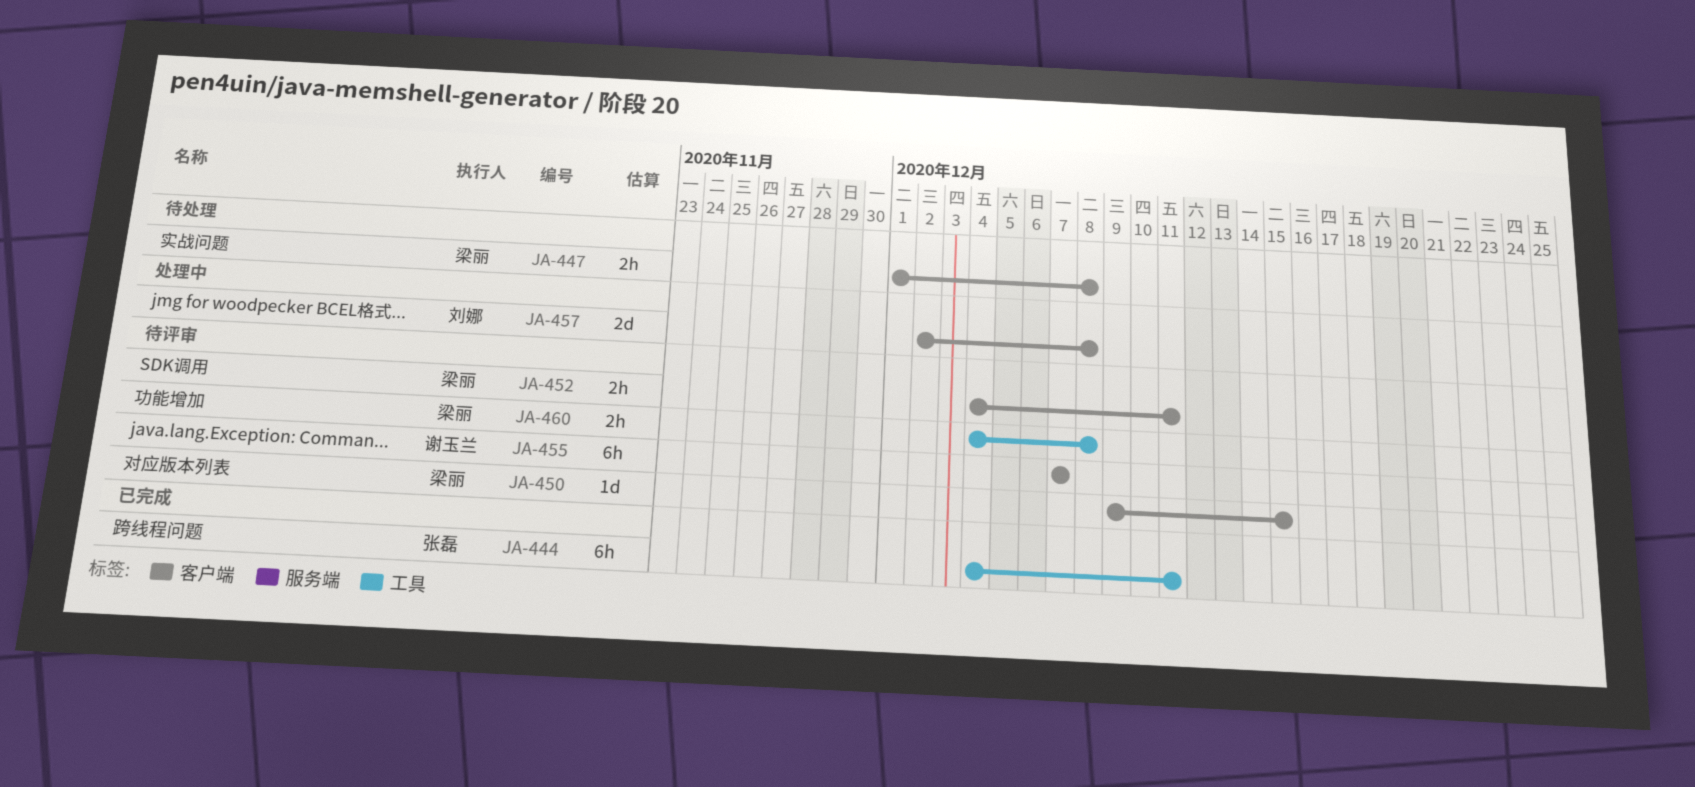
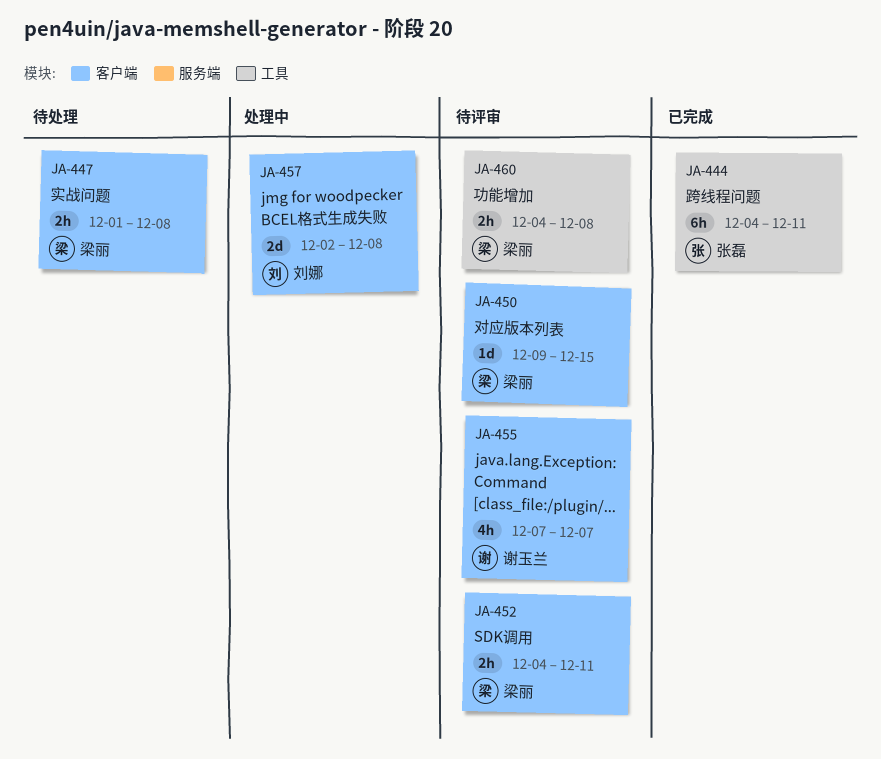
JA-455, estimate: 6h -> 4h

